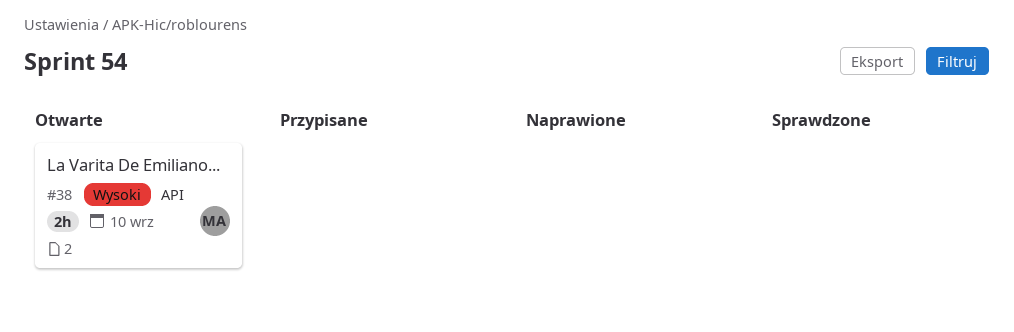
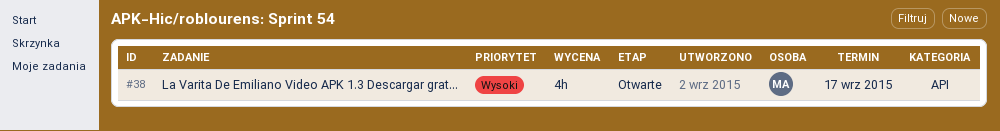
#38, estimate: 2h -> 4h
#38, due: Sep 10 -> Sep 17

